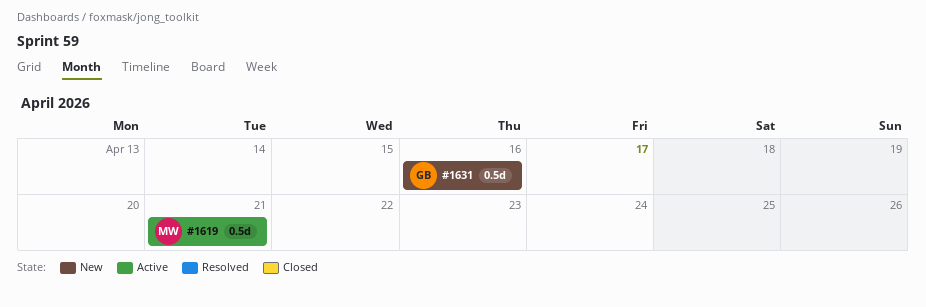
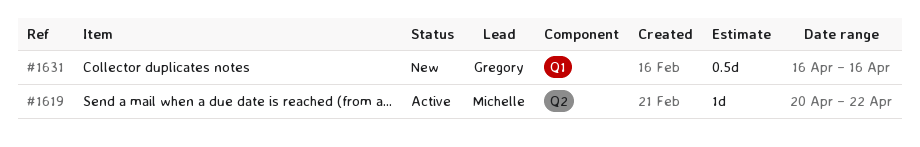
#1619, estimate: 0.5d -> 1d
#1619, start: Apr 21 -> Apr 20
#1619, due: Apr 21 -> Apr 22

